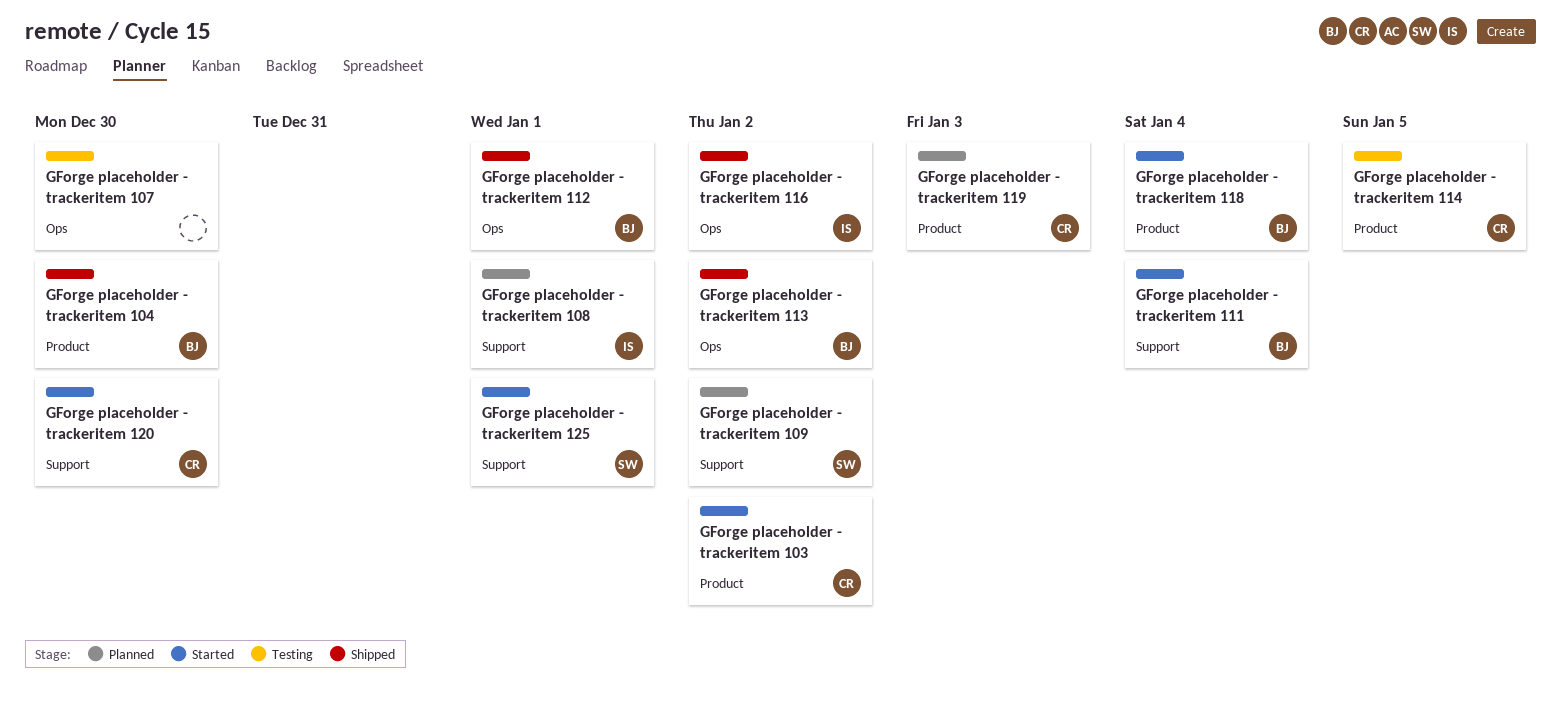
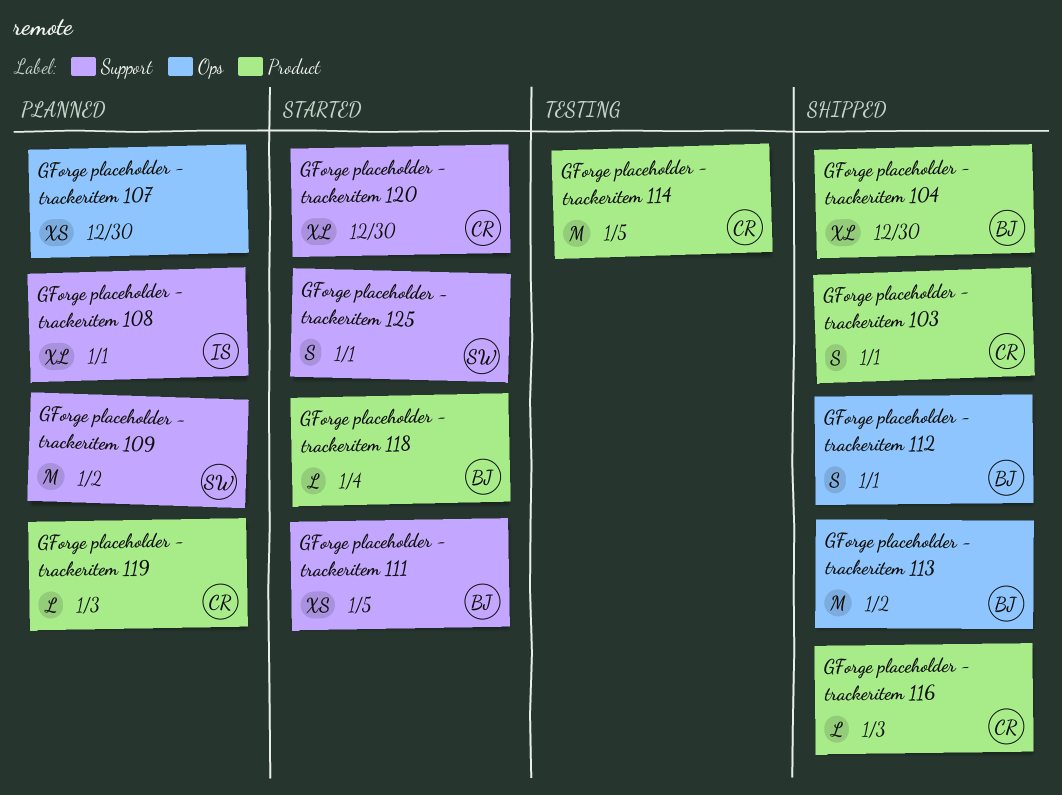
GForge placeholder - trackeritem 103, status: Started -> Shipped
GForge placeholder - trackeritem 103, due: Jan 2 -> Jan 1
GForge placeholder - trackeritem 107, status: Testing -> Planned
GForge placeholder - trackeritem 111, due: Jan 4 -> Jan 5
GForge placeholder - trackeritem 116, owner: IS -> CR
GForge placeholder - trackeritem 116, label: Ops -> Product
GForge placeholder - trackeritem 116, due: Jan 2 -> Jan 3

